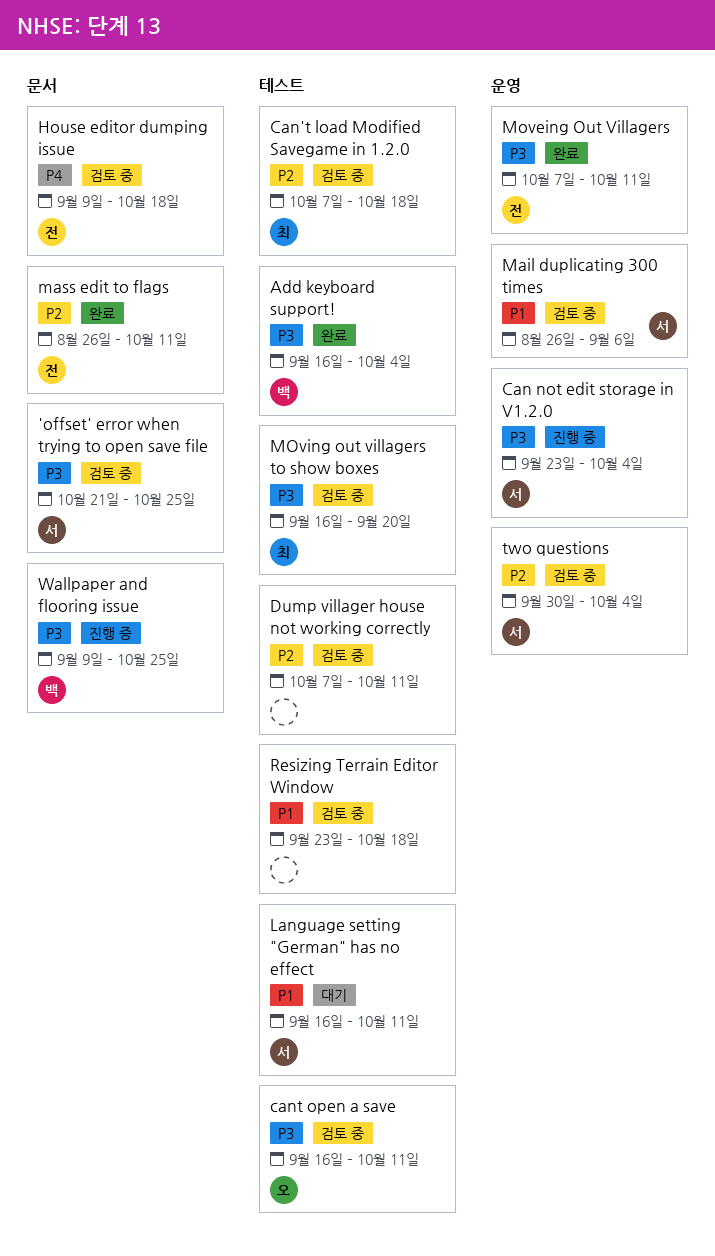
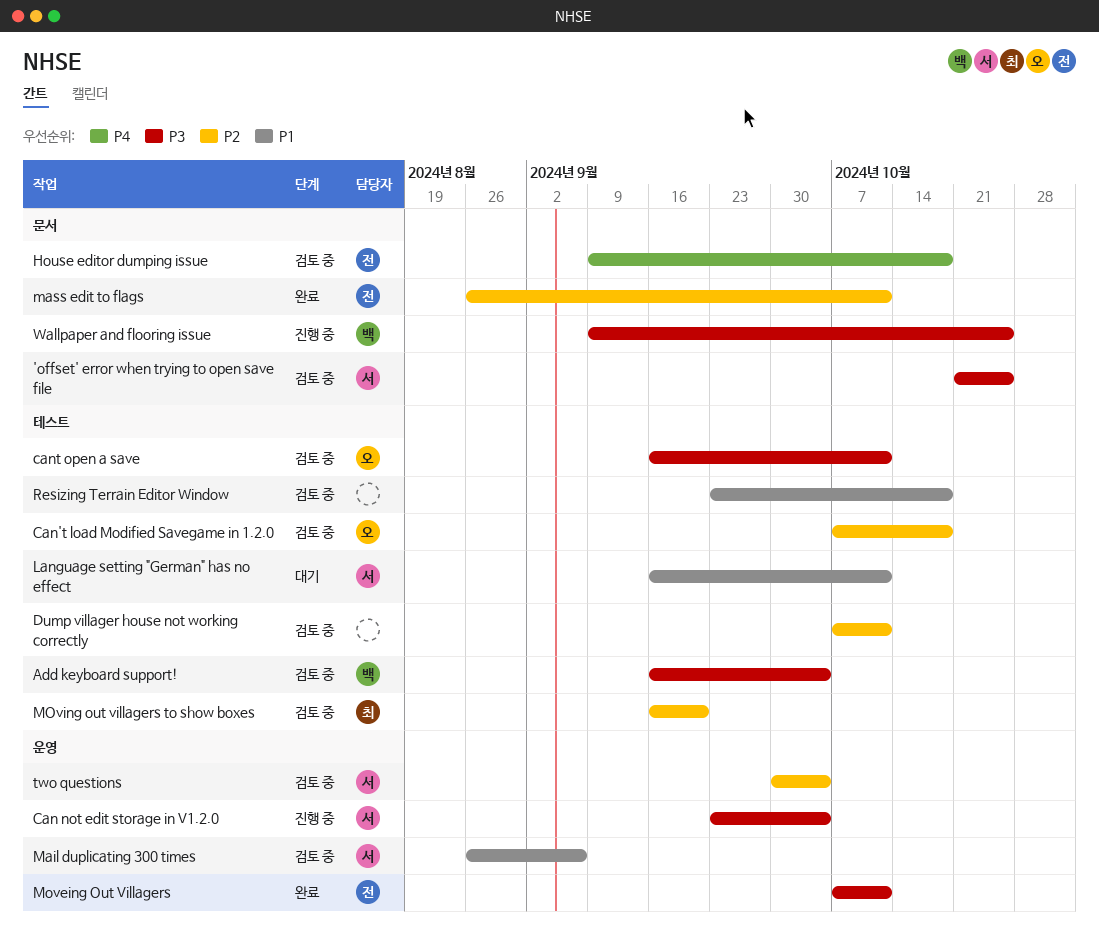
Add keyboard support!, status: 완료 -> 검토 중
Can't load Modified Savegame in 1.2.0, owner: 최 -> 오
MOving out villagers to show boxes, priority: P3 -> P2

